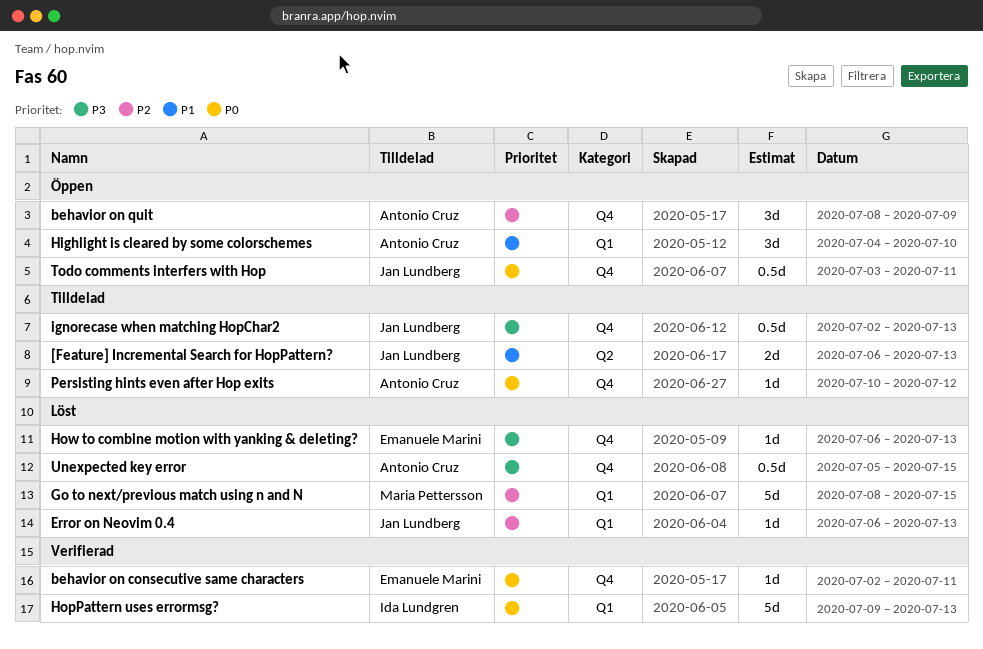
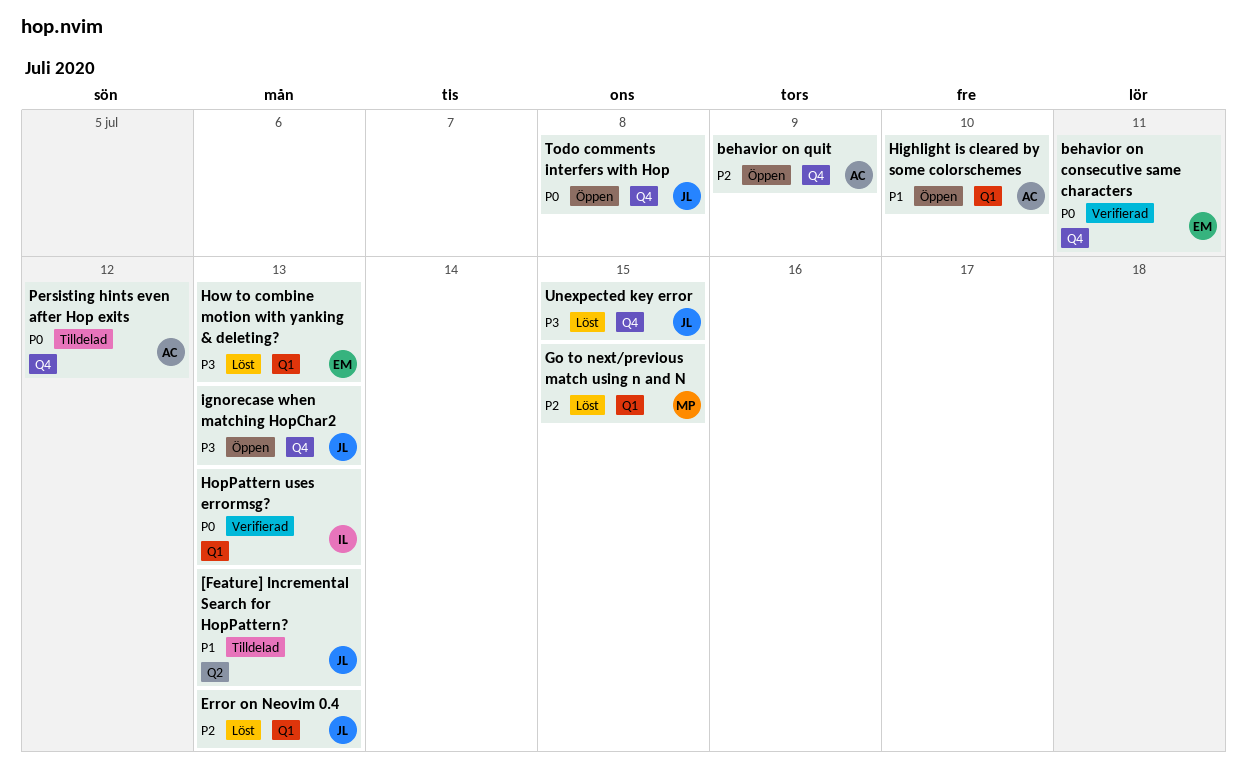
How to combine motion with yanking & deleting?, label: Q4 -> Q1
ignorecase when matching HopChar2, status: Tilldelad -> Öppen
Todo comments interfers with Hop, due: Jul 11 -> Jul 8
Unexpected key error, owner: Antonio Cruz -> Jan Lundberg

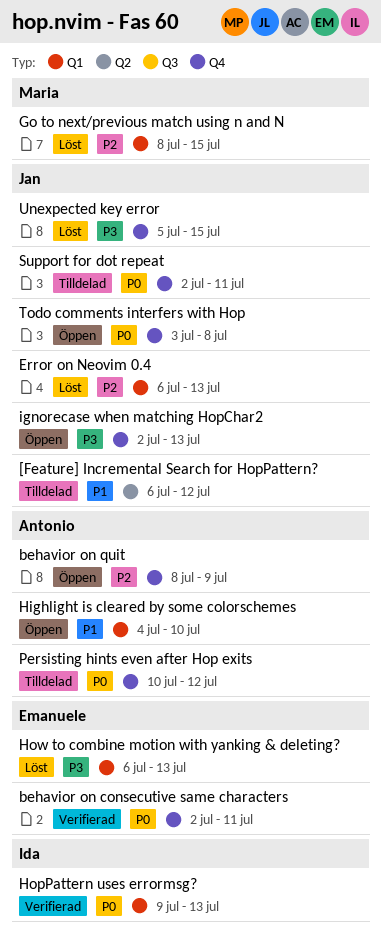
[Feature] Incremental Search for HopPattern?, due: Jul 13 -> Jul 12
Support for dot repeat: none -> present

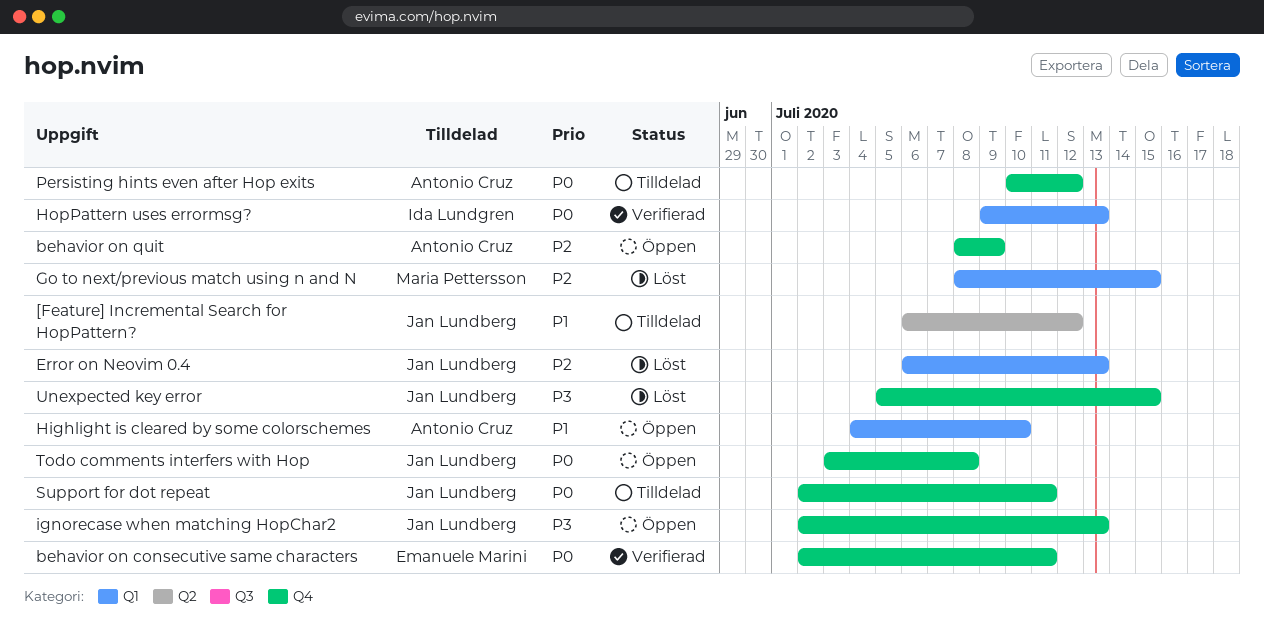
How to combine motion with yanking & deleting?: present -> none

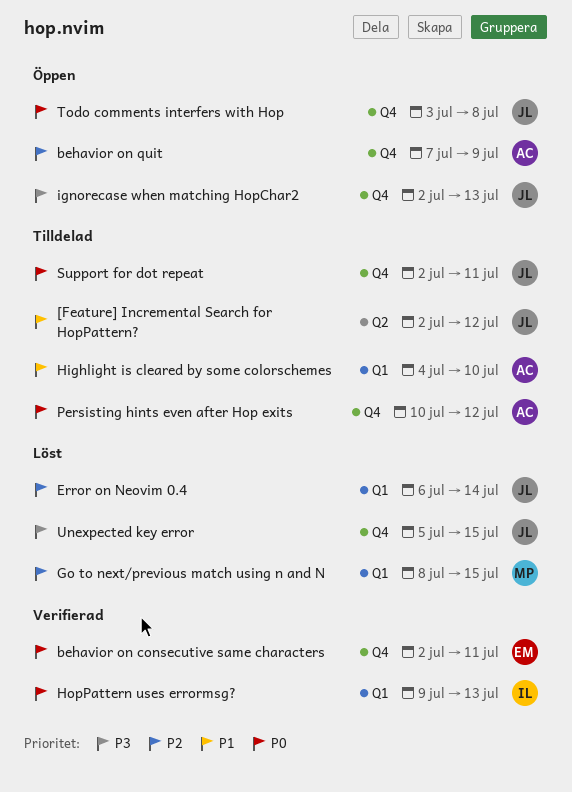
[Feature] Incremental Search for HopPattern?, start: Jul 6 -> Jul 2
behavior on quit, start: Jul 8 -> Jul 7
Error on Neovim 0.4, due: Jul 13 -> Jul 14
Highlight is cleared by some colorschemes, status: Öppen -> Tilldelad

